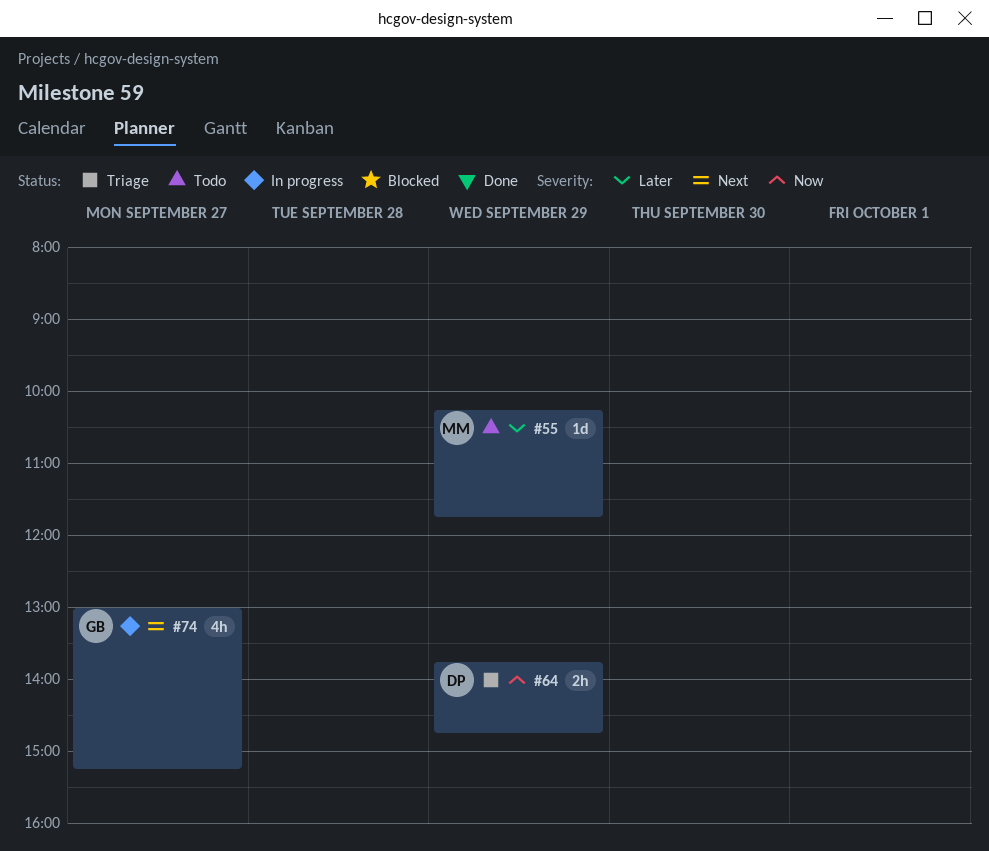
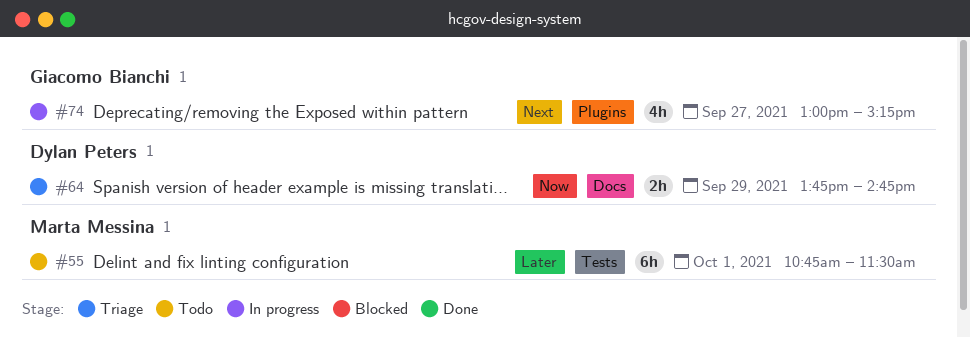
#55, estimate: 1d -> 6h
#55, day: Sep 29 -> Oct 1
#55, begins: 10:15 -> 10:45
#55, ends: 11:45 -> 11:30

